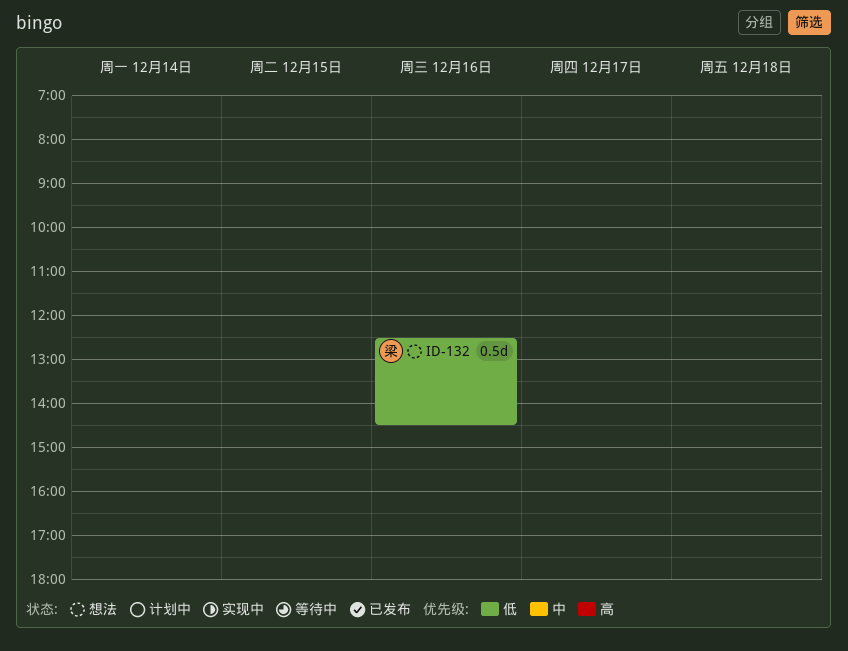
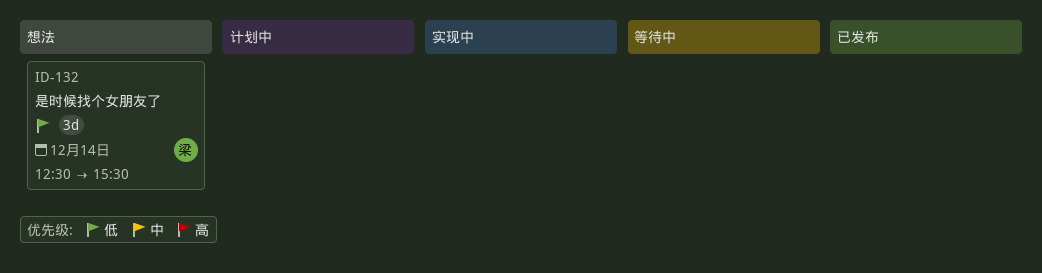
ID-132, estimate: 0.5d -> 3d
ID-132, day: Dec 16 -> Dec 14
ID-132, ends: 14:30 -> 15:30

